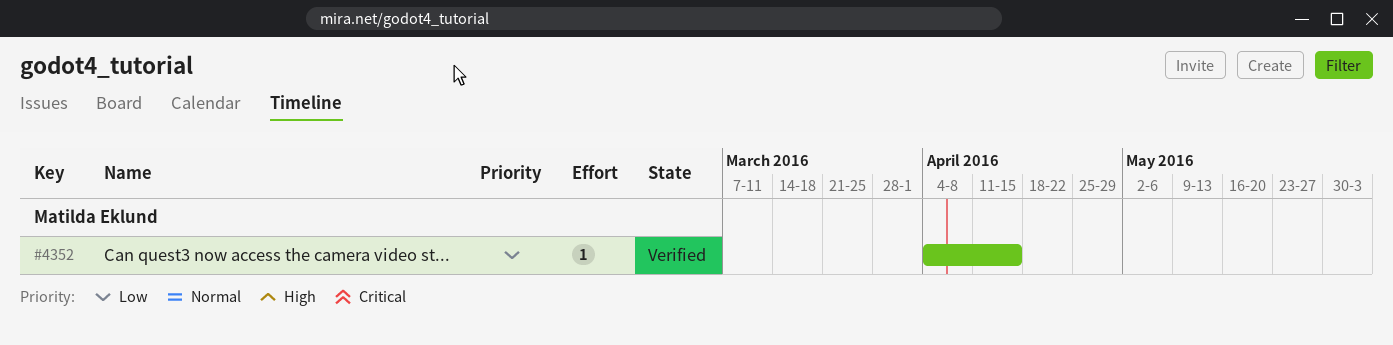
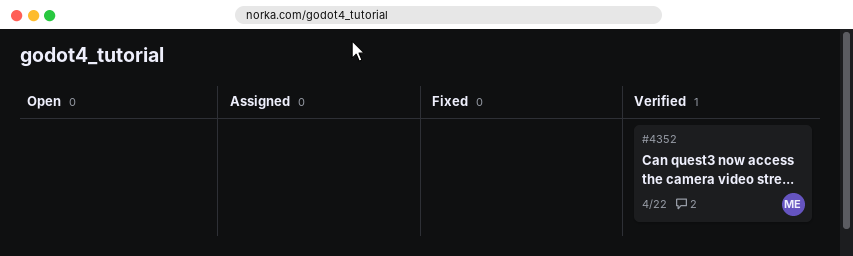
#4352, due: Apr 15 -> Apr 22

